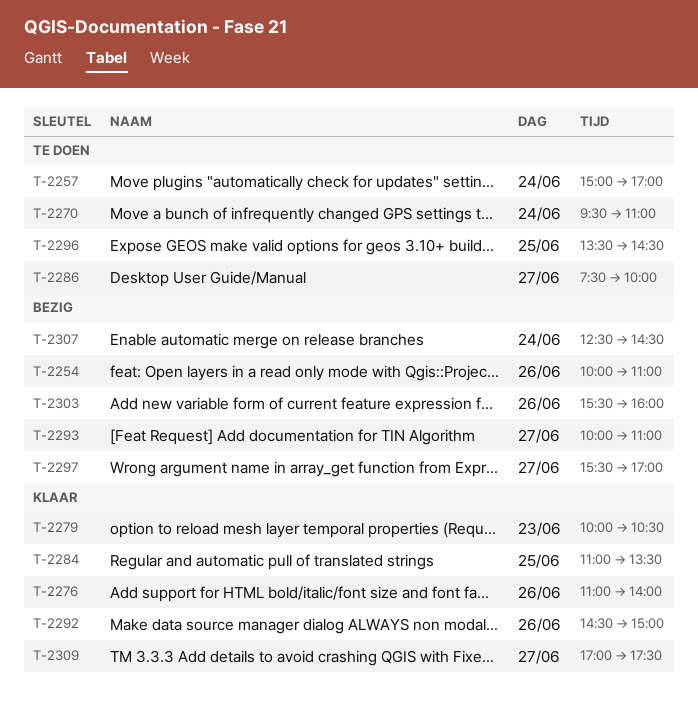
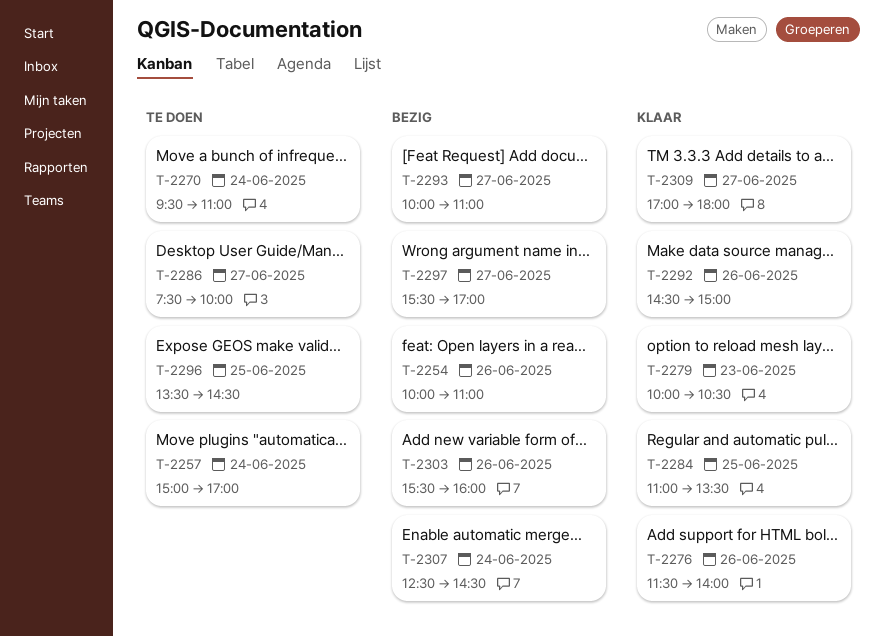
T-2276, begins: 11:00 -> 11:30
T-2309, ends: 17:30 -> 18:00

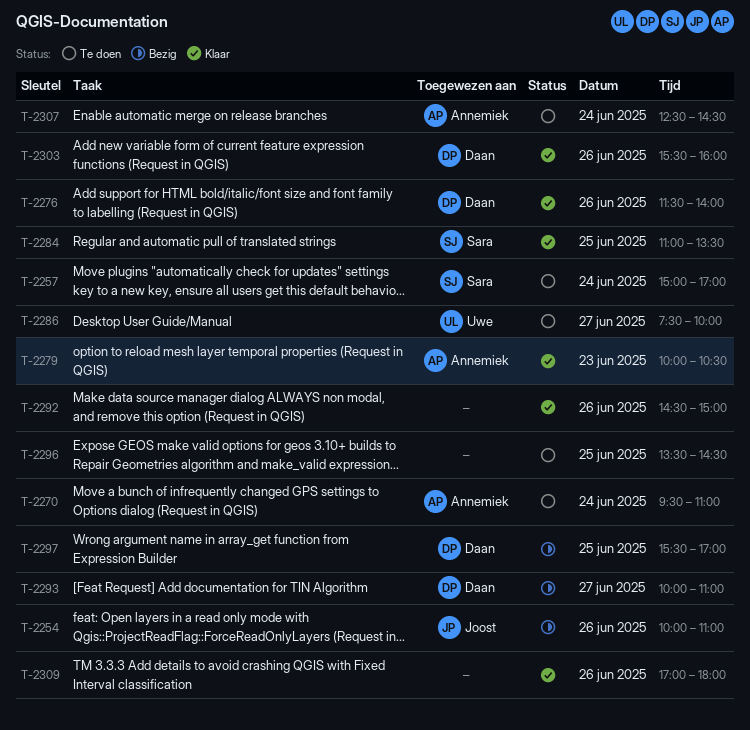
T-2297, day: Jun 27 -> Jun 25
T-2303, status: Bezig -> Klaar
T-2307, status: Bezig -> Te doen
T-2309, day: Jun 27 -> Jun 26

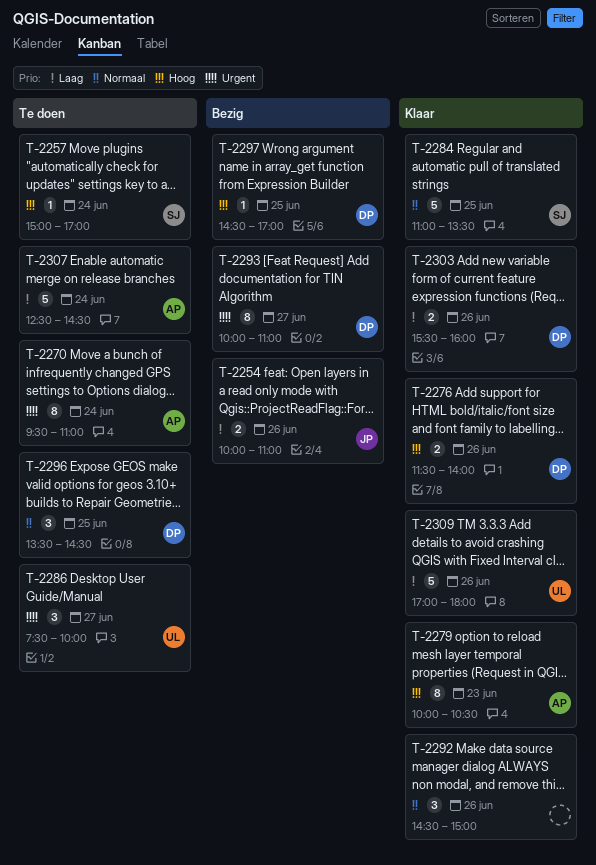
T-2296, owner: none -> Daan
T-2297, begins: 15:30 -> 14:30
T-2309, owner: none -> Uwe

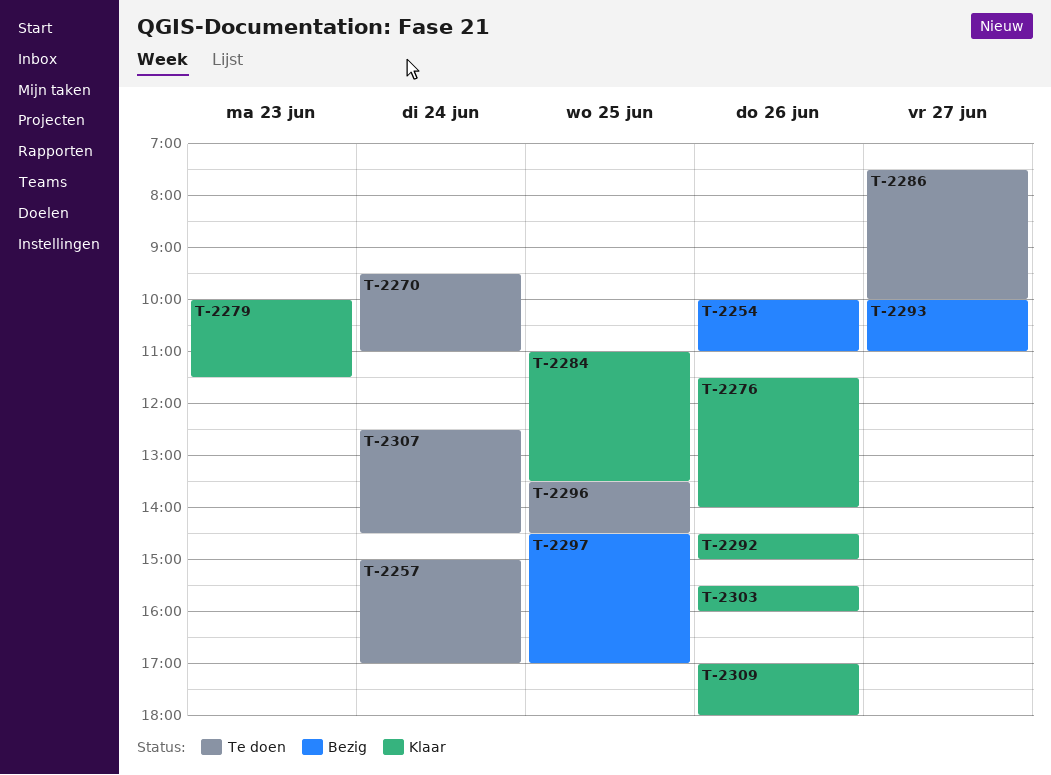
T-2279, ends: 10:30 -> 11:30

